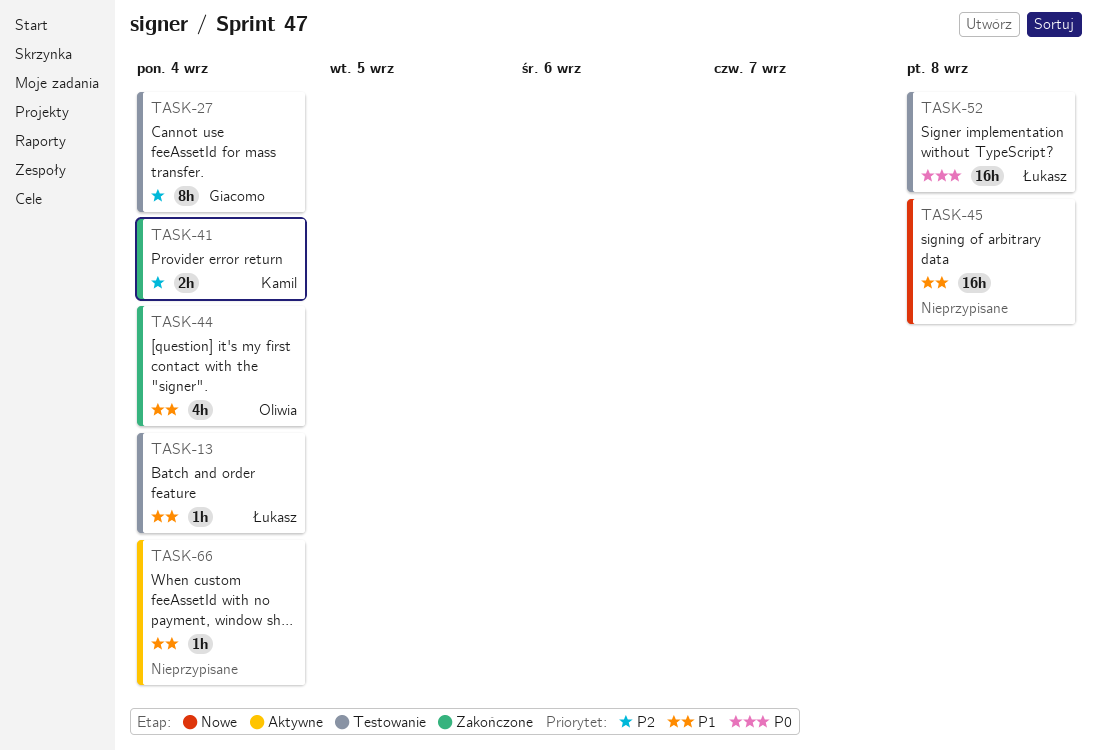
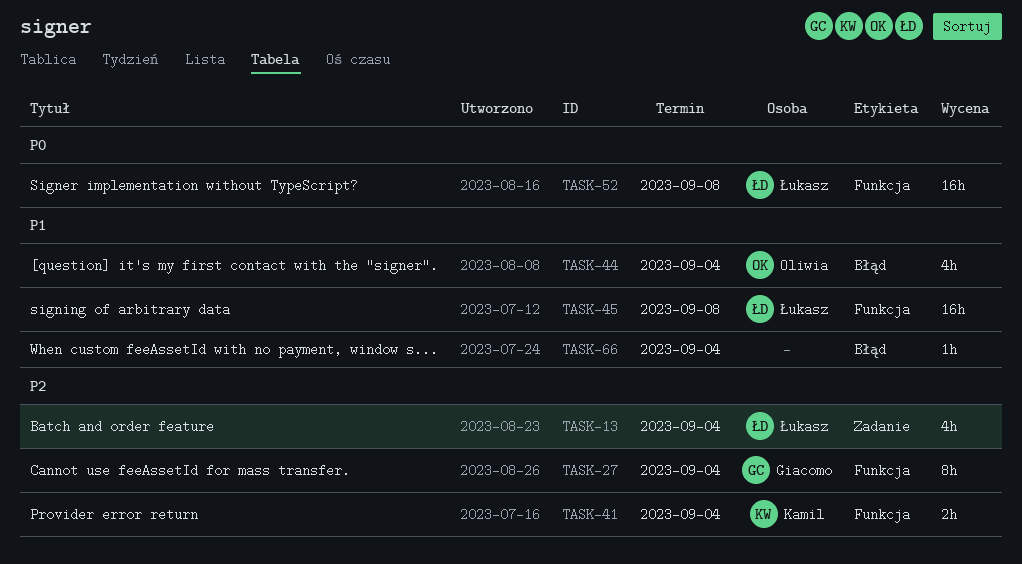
TASK-13, priority: P1 -> P2
TASK-13, estimate: 1h -> 4h
TASK-45, owner: none -> Łukasz

